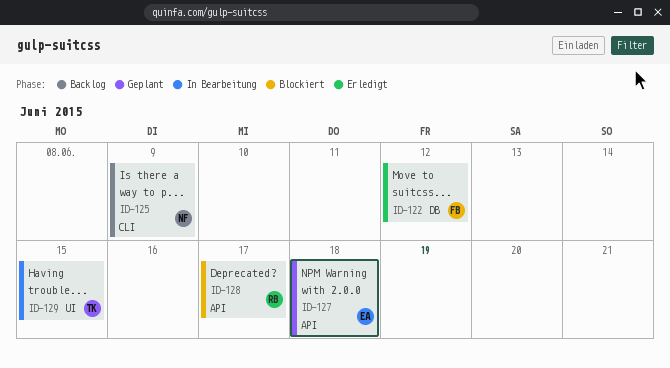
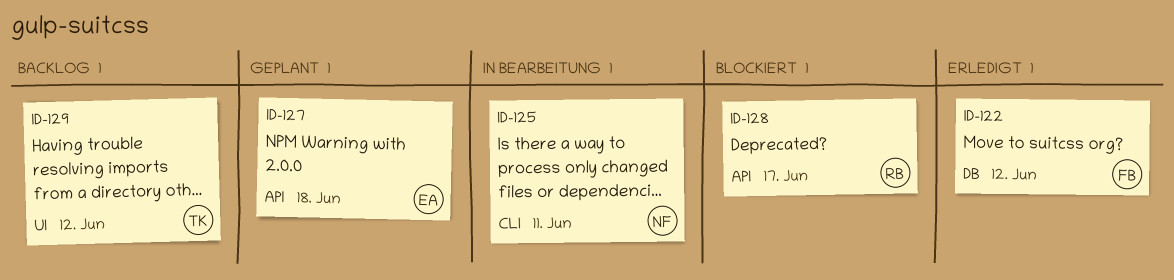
ID-125, status: Backlog -> In Bearbeitung
ID-125, due: Jun 9 -> Jun 11
ID-129, status: In Bearbeitung -> Backlog
ID-129, due: Jun 15 -> Jun 12

